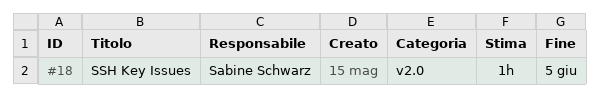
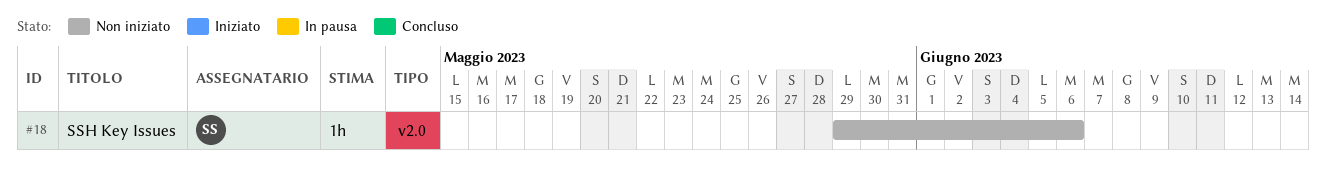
#18, due: Jun 5 -> Jun 6

